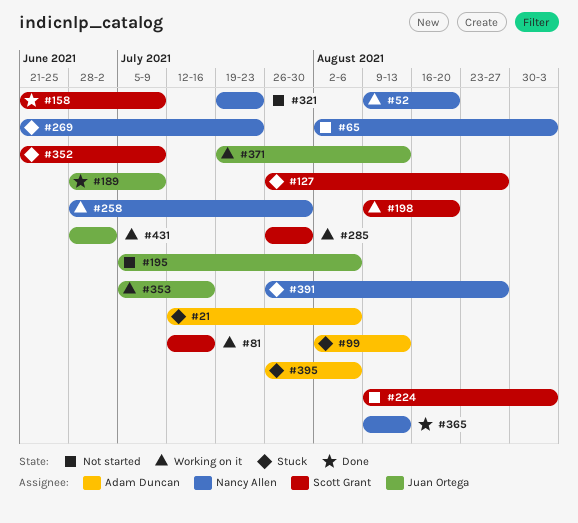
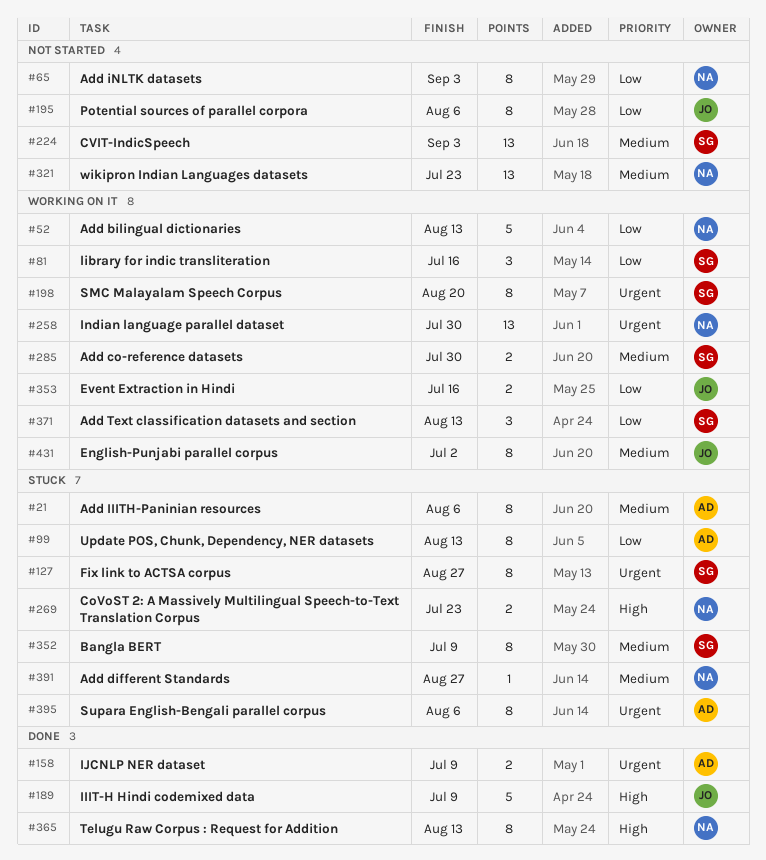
#52, due: Aug 20 -> Aug 13
#158, owner: Scott Grant -> Adam Duncan
#371, owner: Juan Ortega -> Scott Grant

